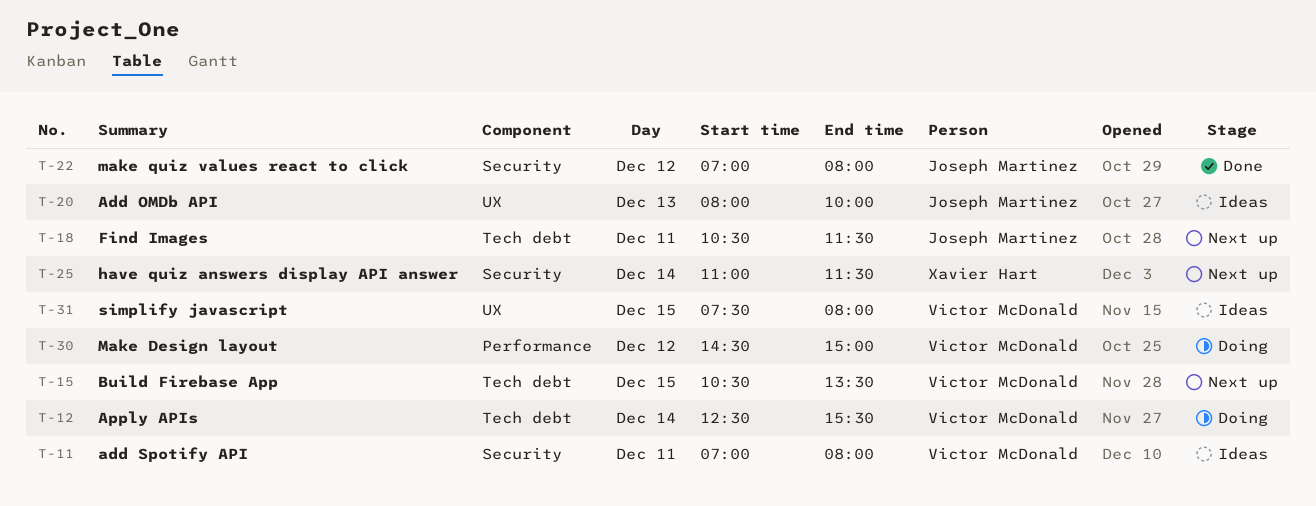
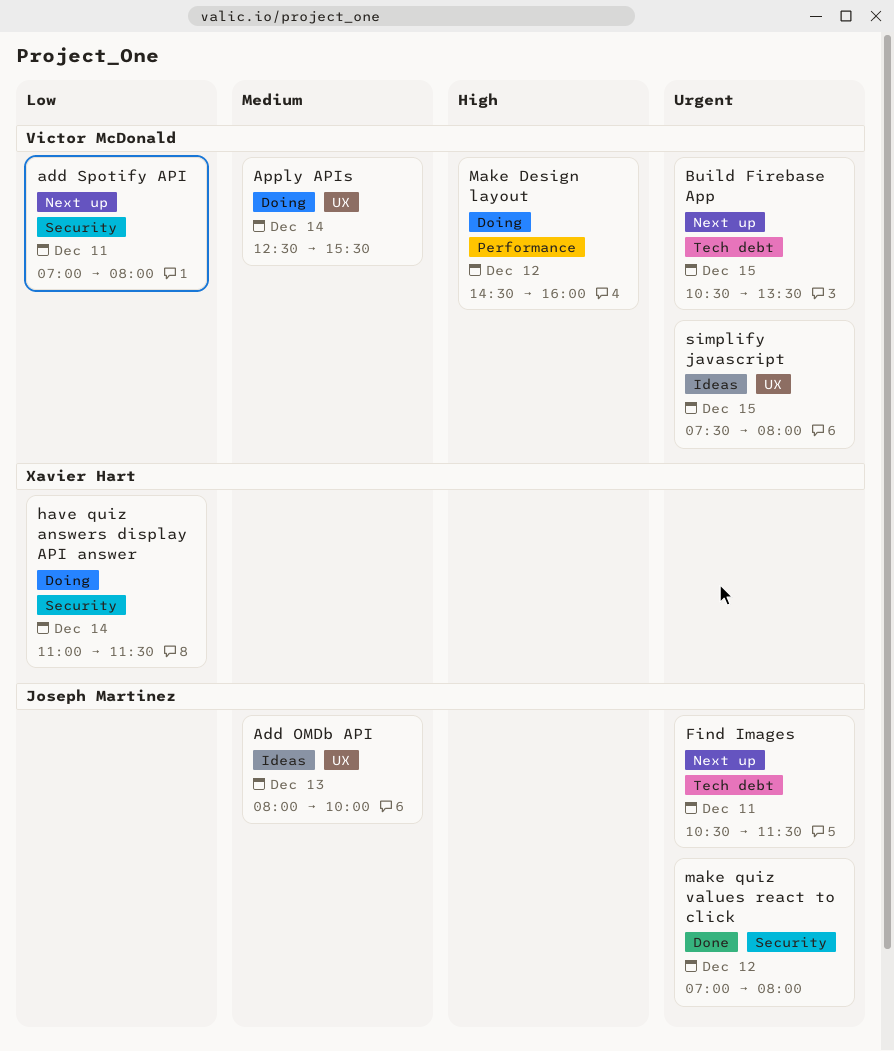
add Spotify API, status: Ideas -> Next up
Apply APIs, label: Tech debt -> UX
have quiz answers display API answer, status: Next up -> Doing
Make Design layout, ends: 15:00 -> 16:00

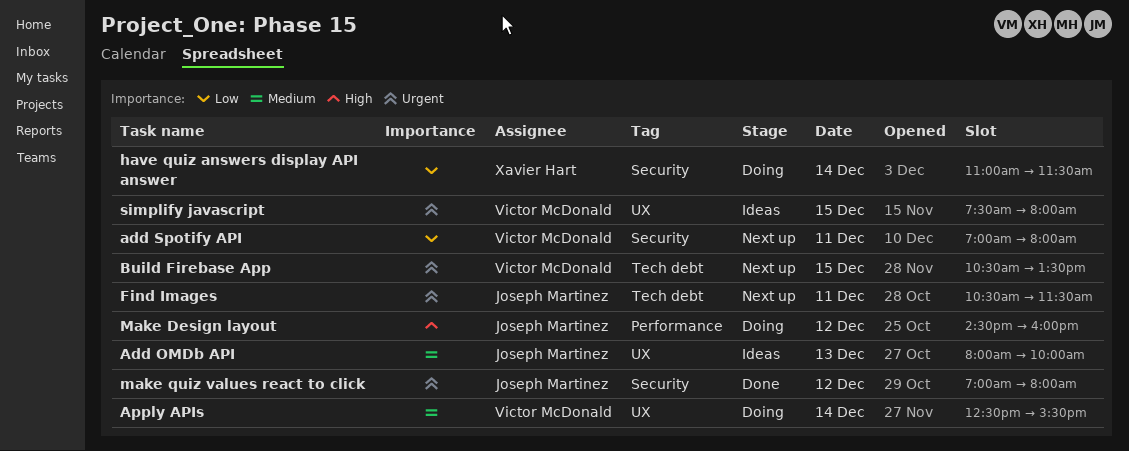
Make Design layout, owner: Victor McDonald -> Joseph Martinez

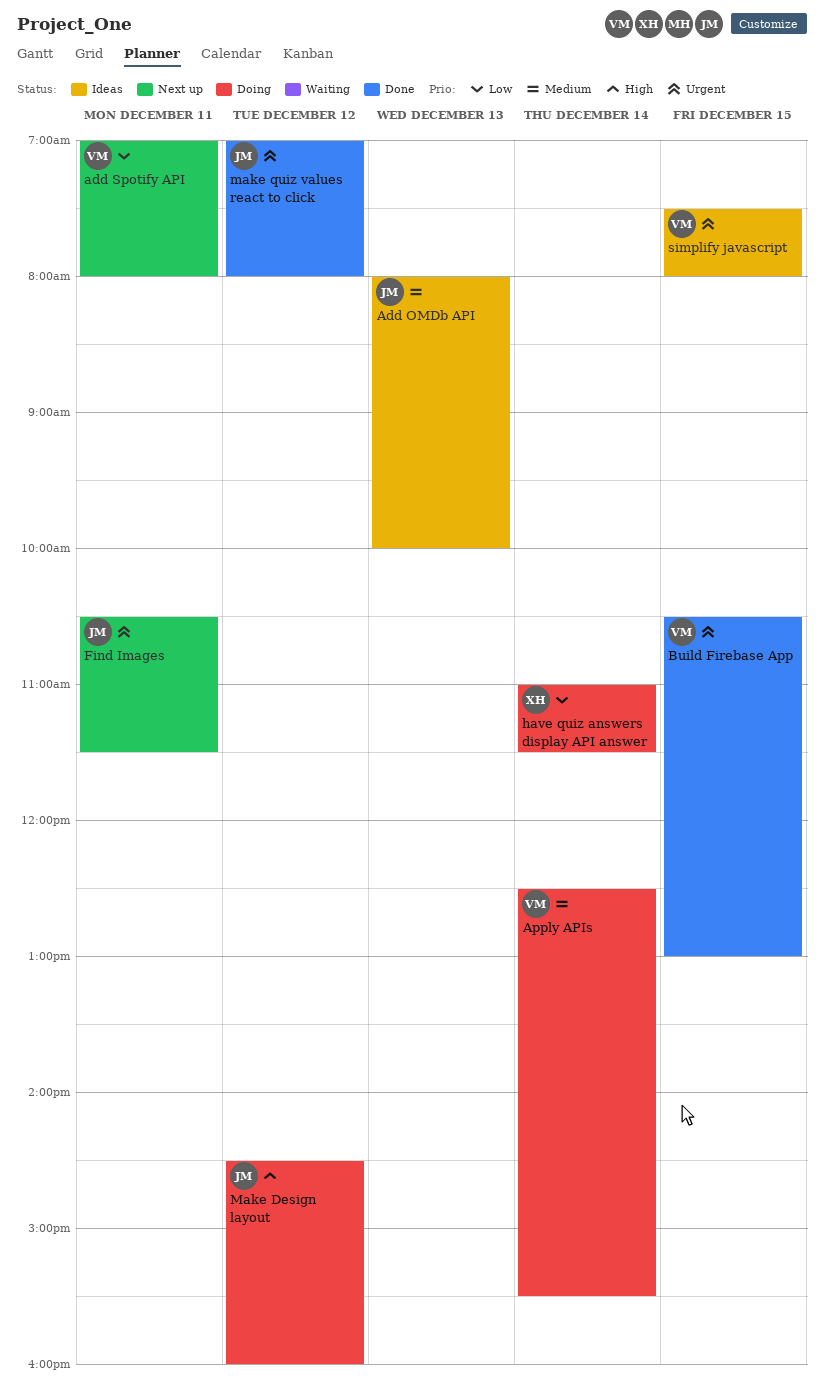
Build Firebase App, status: Next up -> Done
Build Firebase App, ends: 13:30 -> 13:00

